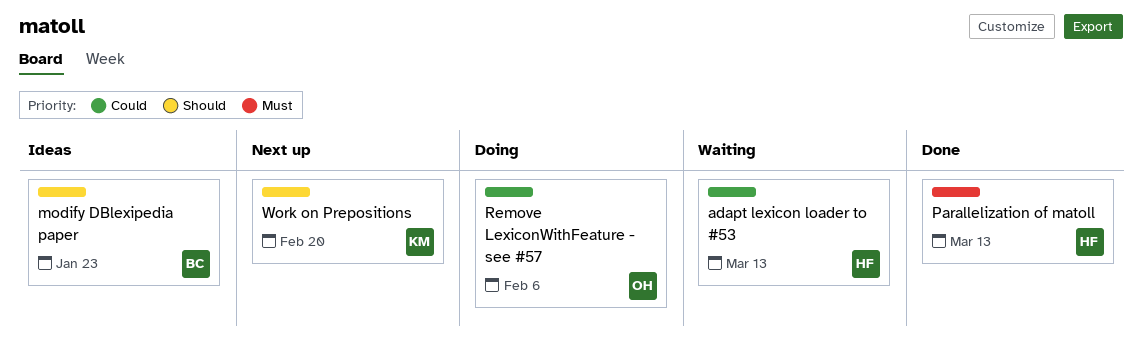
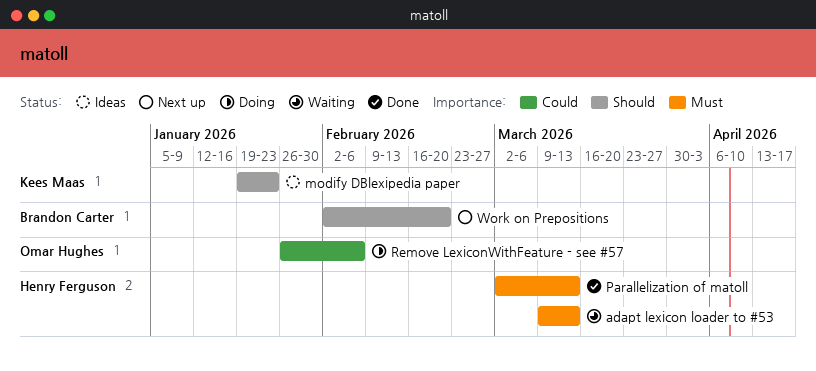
adapt lexicon loader to #53, priority: Could -> Must
modify DBlexipedia paper, owner: Brandon Carter -> Kees Maas
Work on Prepositions, owner: Kees Maas -> Brandon Carter

